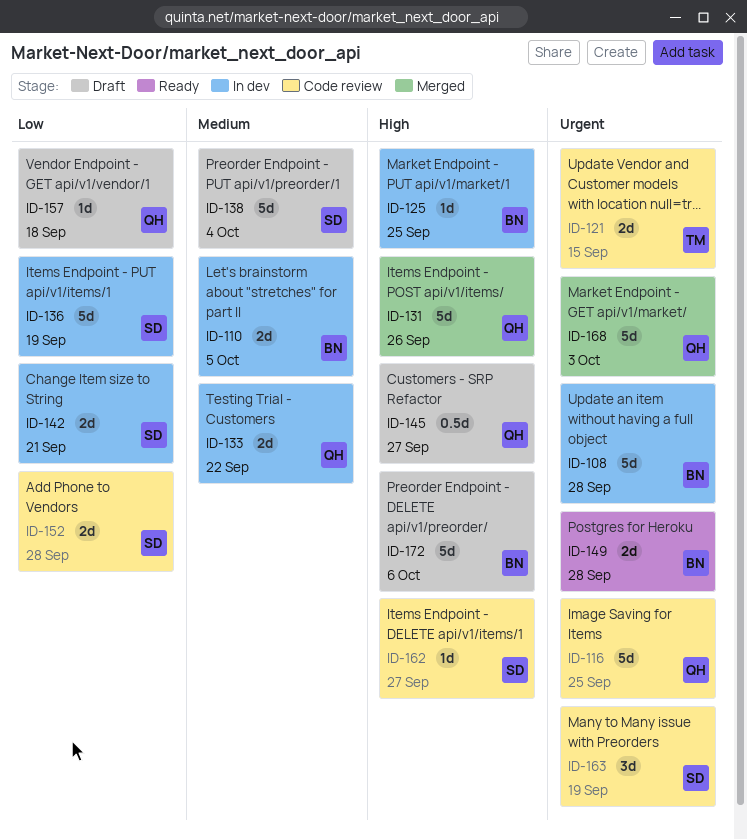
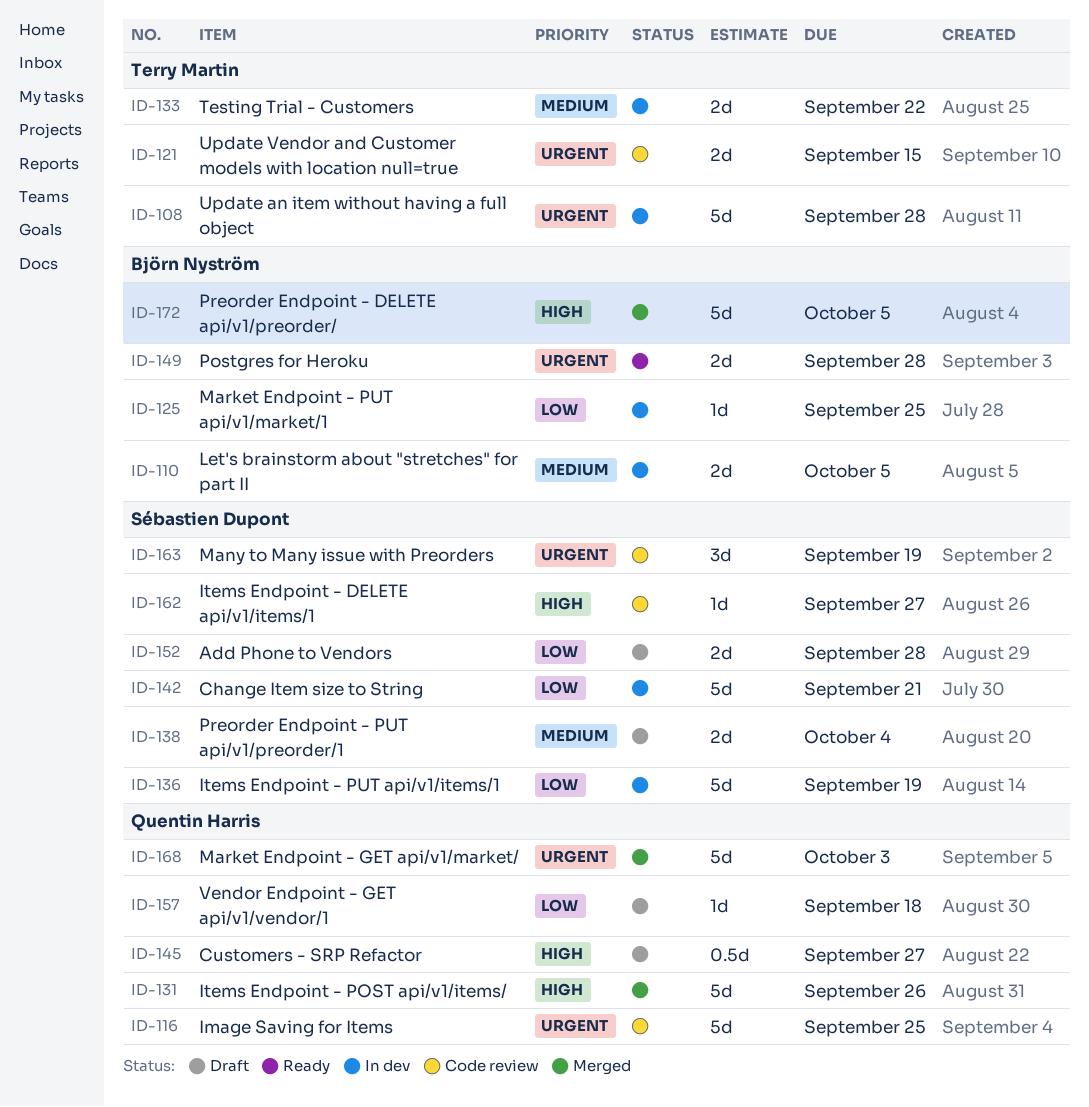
ID-108, owner: Björn Nyström -> Terry Martin
ID-125, priority: High -> Low
ID-133, owner: Quentin Harris -> Terry Martin
ID-138, estimate: 5d -> 2d
ID-142, estimate: 2d -> 5d
ID-152, status: Code review -> Draft
ID-172, status: Draft -> Merged
ID-172, due: Oct 6 -> Oct 5

